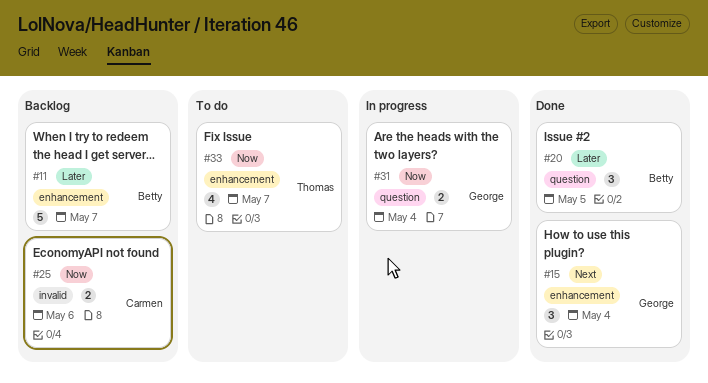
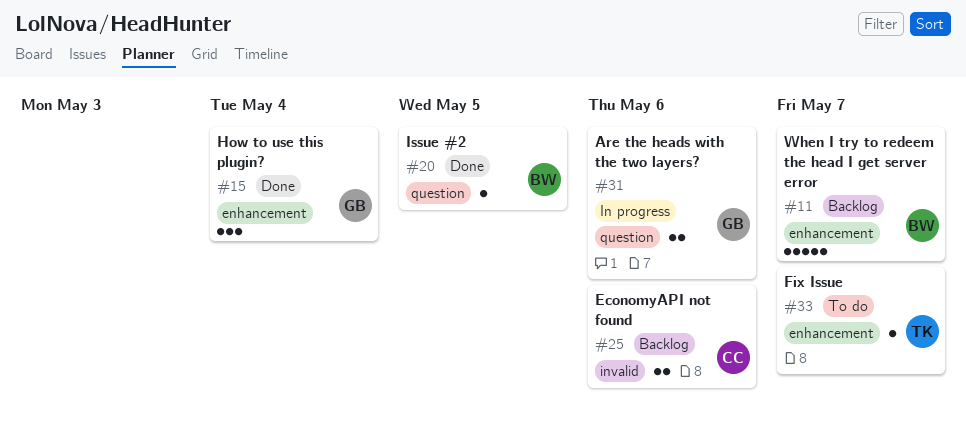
#20, estimate: 3 -> 1
#31, due: May 4 -> May 6
#33, estimate: 4 -> 1

